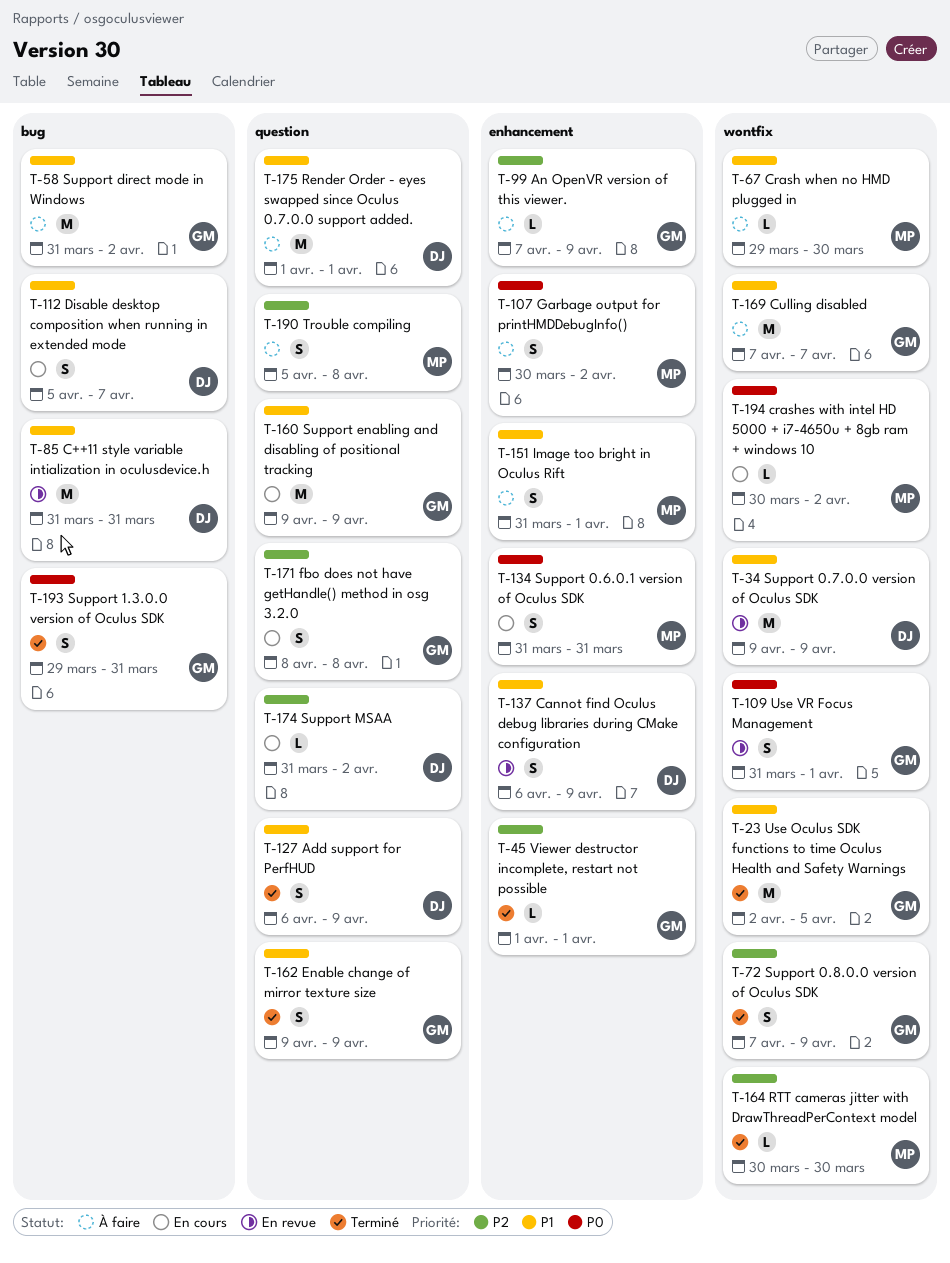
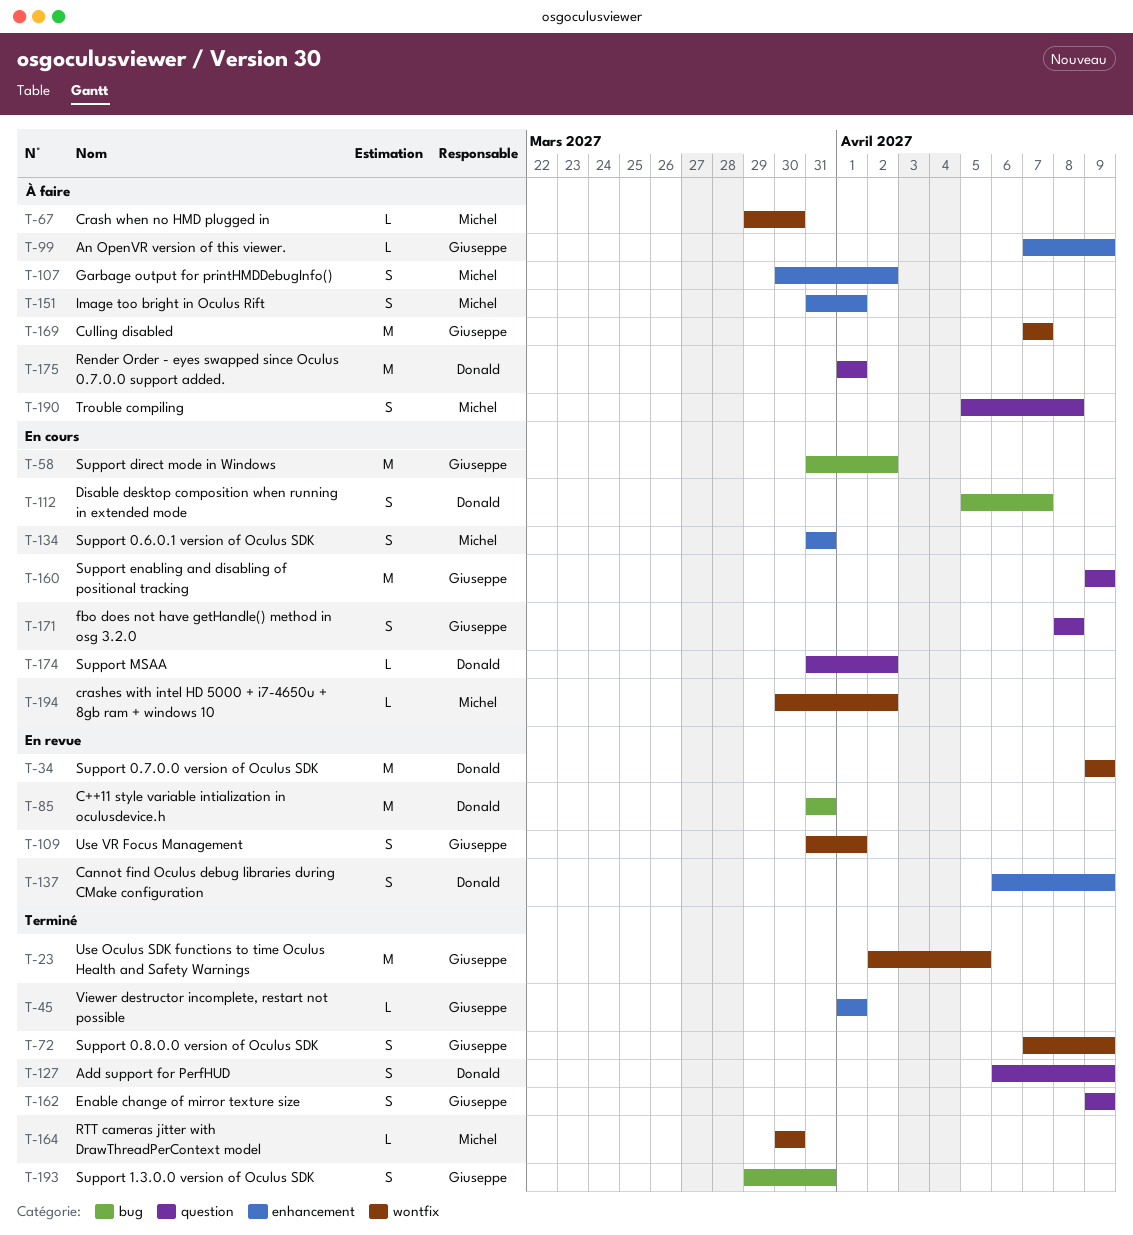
T-58, status: À faire -> En cours

